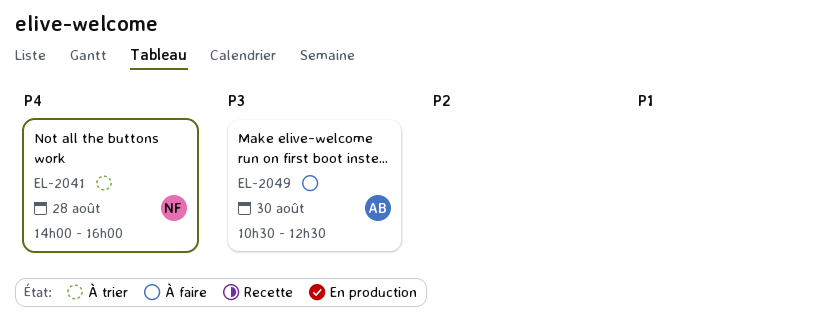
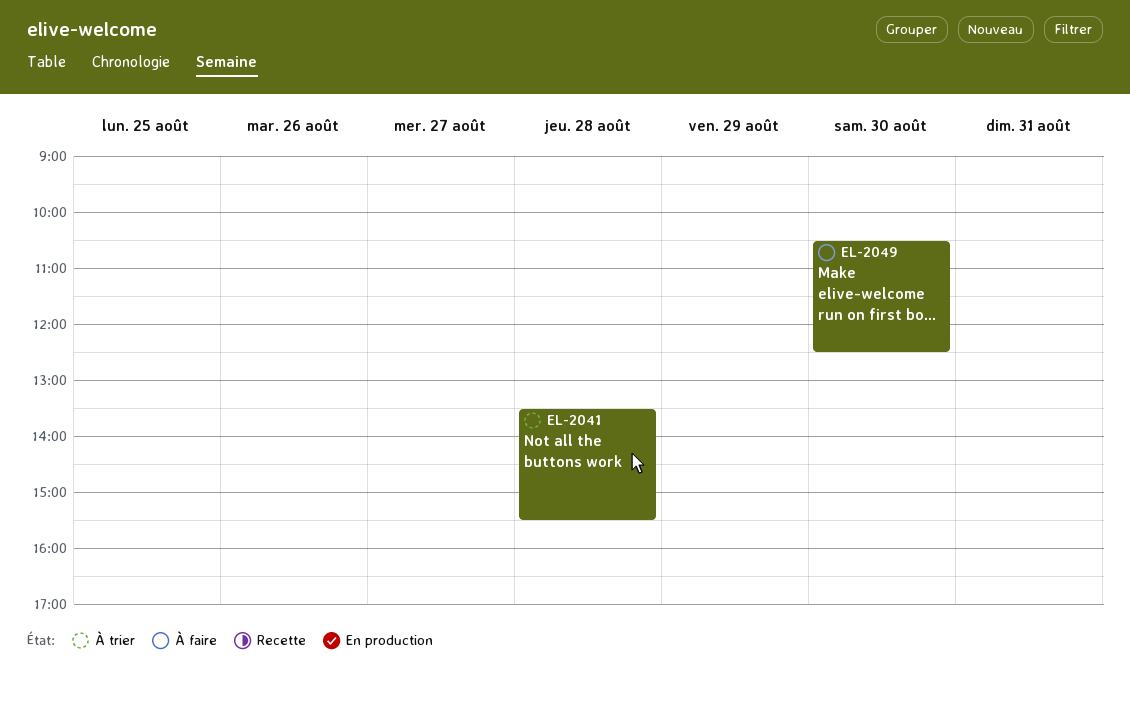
EL-2041, begins: 14:00 -> 13:30
EL-2041, ends: 16:00 -> 15:30

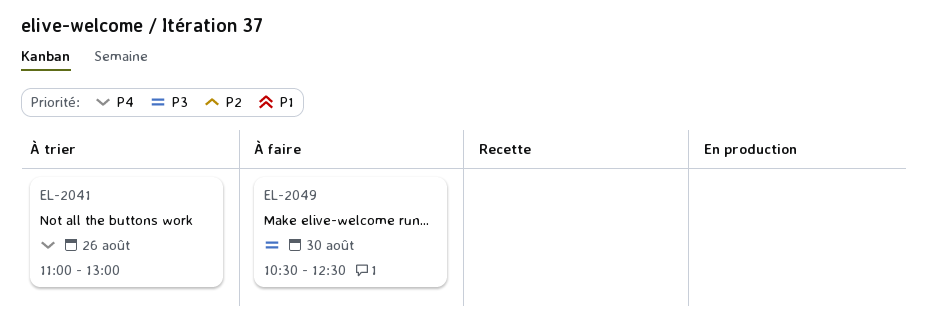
EL-2041, day: Aug 28 -> Aug 26
EL-2041, begins: 13:30 -> 11:00
EL-2041, ends: 15:30 -> 13:00

